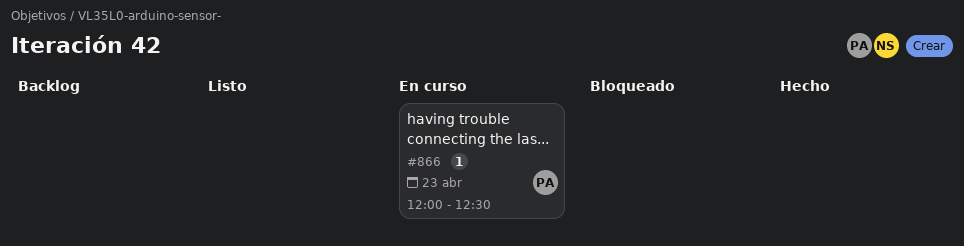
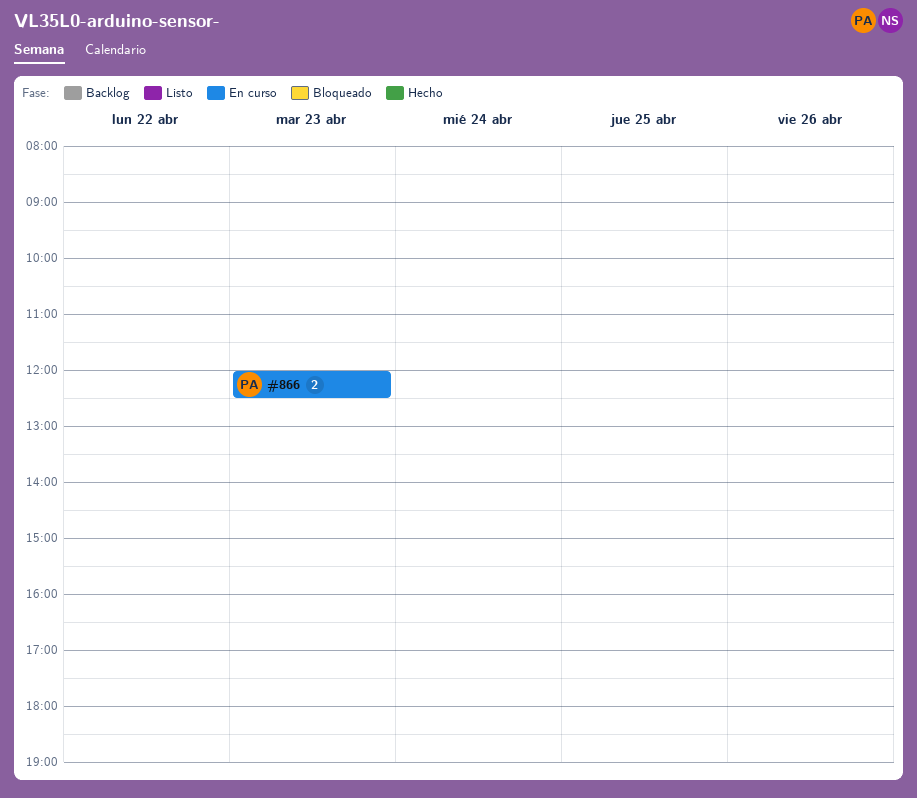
#866, estimate: 1 -> 2

